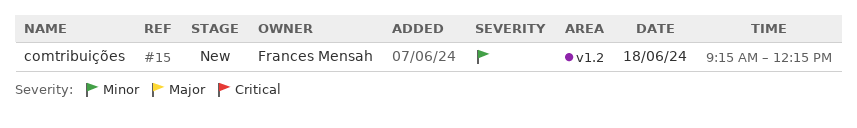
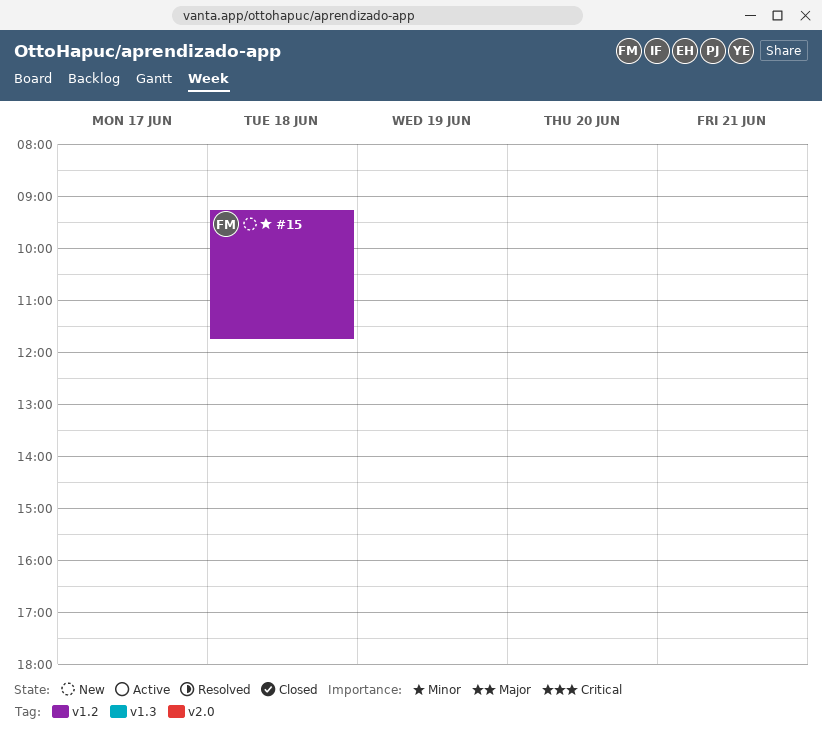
#15, ends: 12:15 -> 11:45

